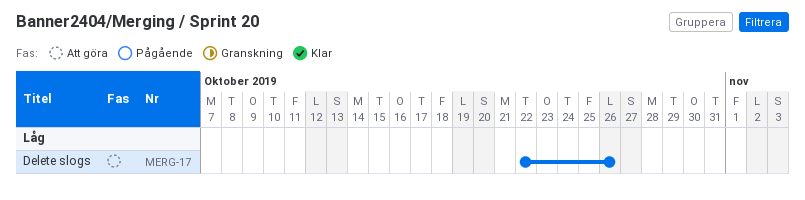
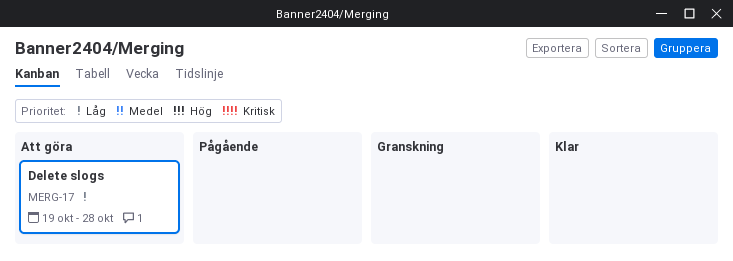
MERG-17, start: Oct 22 -> Oct 19
MERG-17, due: Oct 26 -> Oct 28

